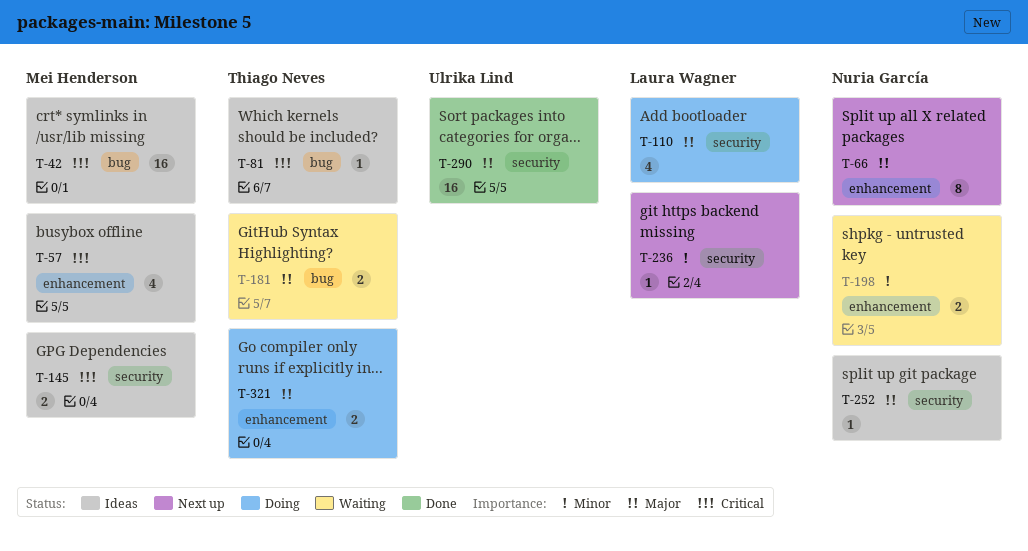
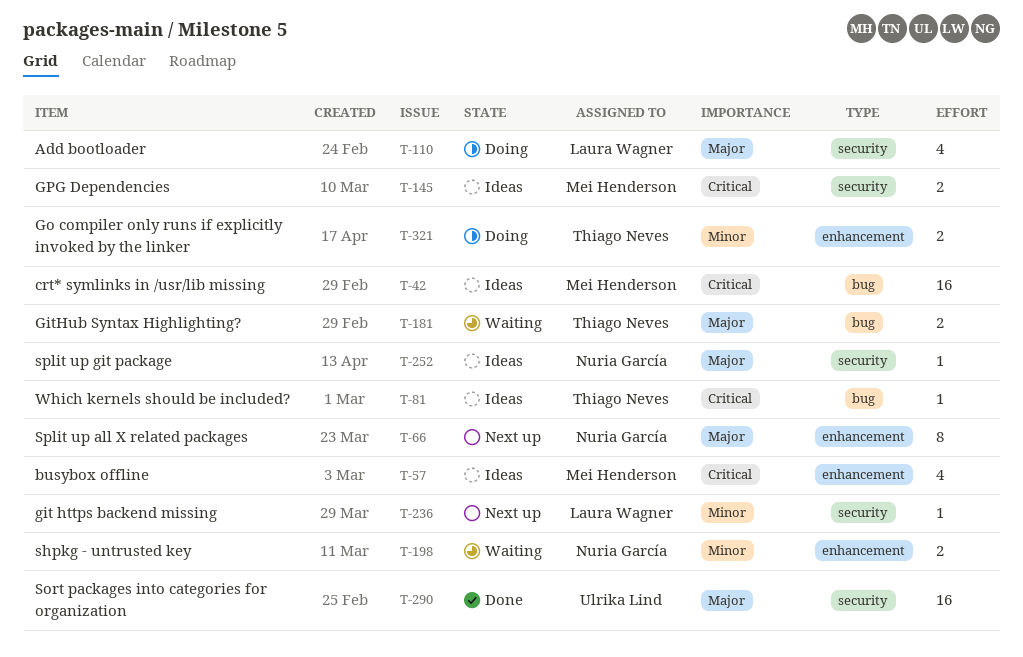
T-321, priority: Major -> Minor

